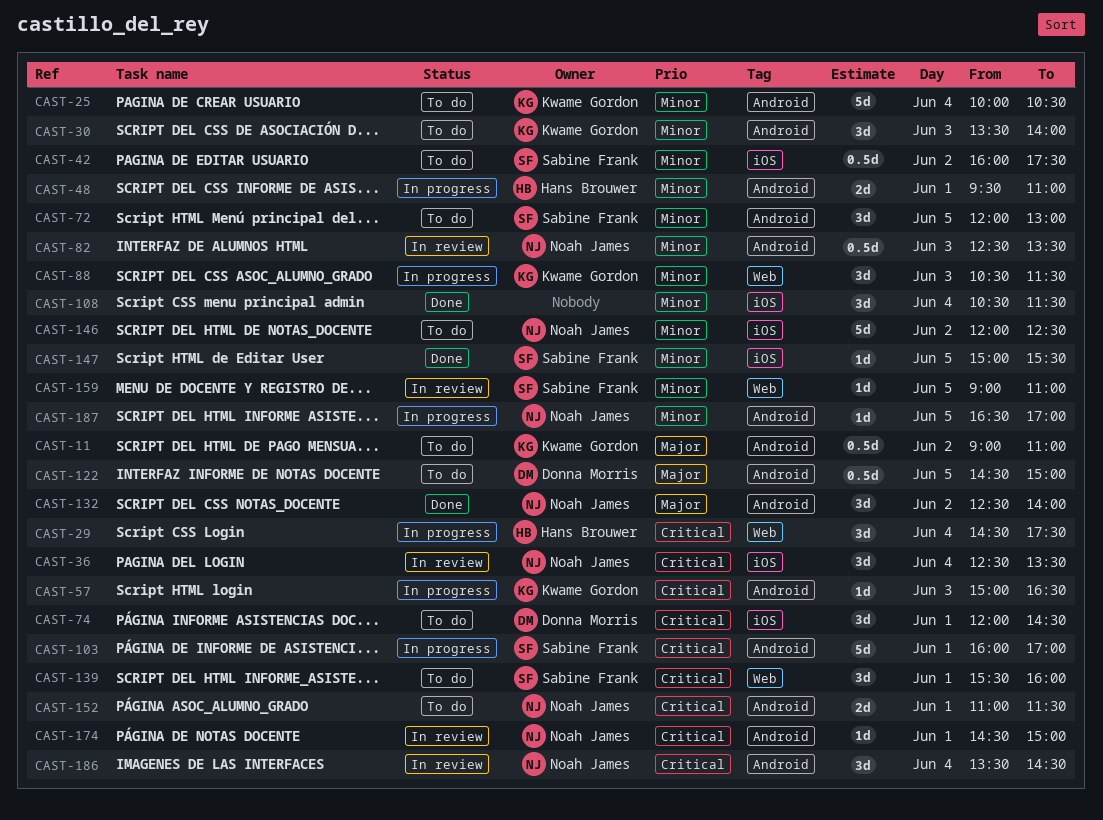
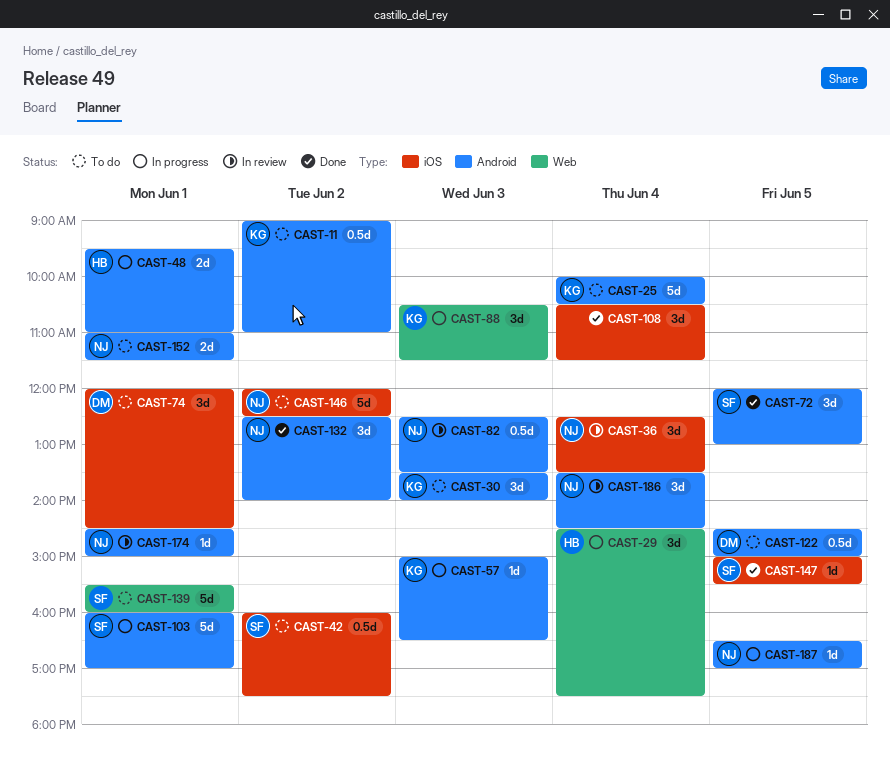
CAST-72, status: To do -> Done
CAST-139, estimate: 3d -> 5d
CAST-159: present -> none

